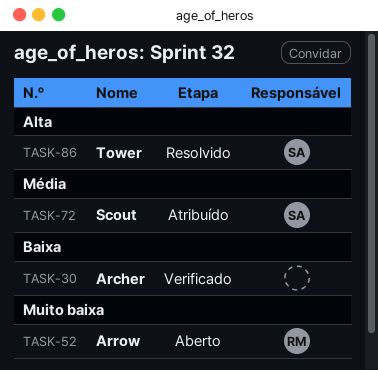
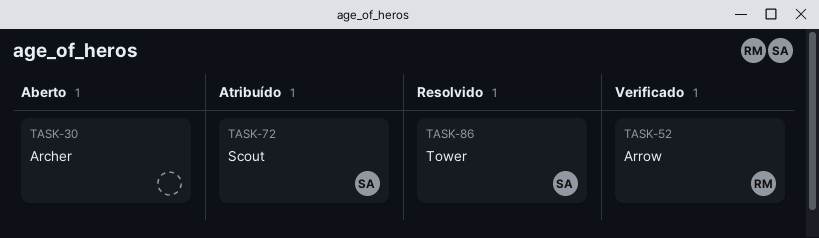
TASK-30, status: Verificado -> Aberto
TASK-52, status: Aberto -> Verificado

